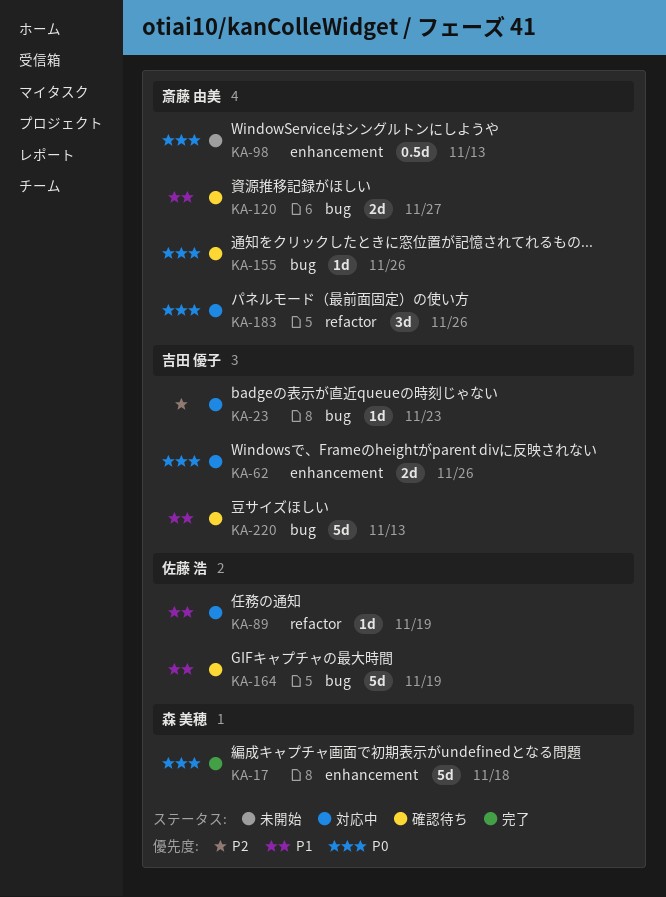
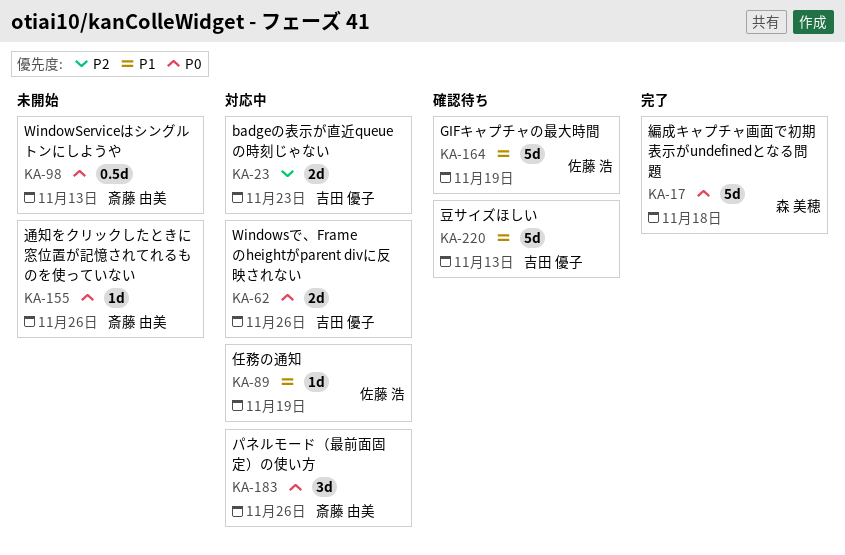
KA-23, estimate: 1d -> 2d
KA-120: present -> none
KA-155, status: 確認待ち -> 未開始

